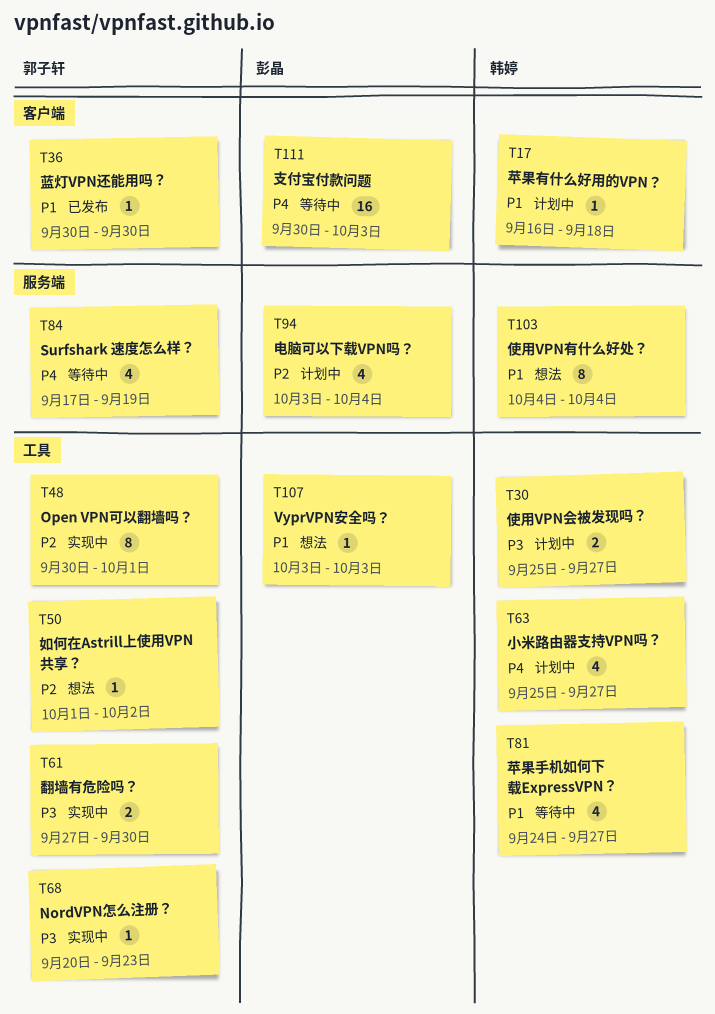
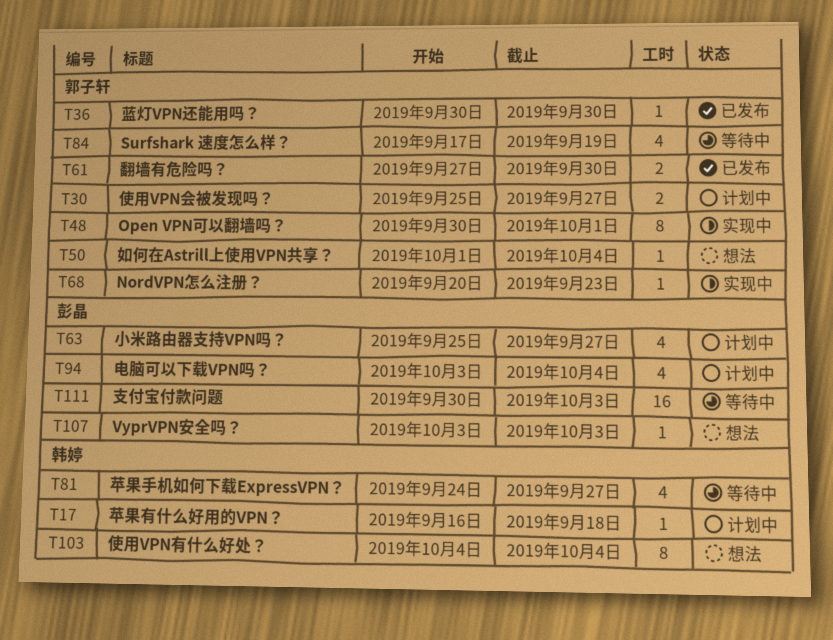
T30, owner: 韩婷 -> 郭子轩
T50, due: Oct 2 -> Oct 4
T61, status: 实现中 -> 已发布
T63, owner: 韩婷 -> 彭晶

